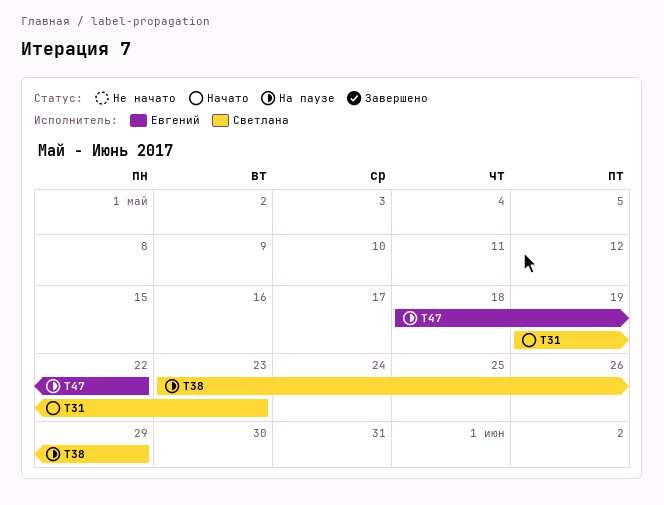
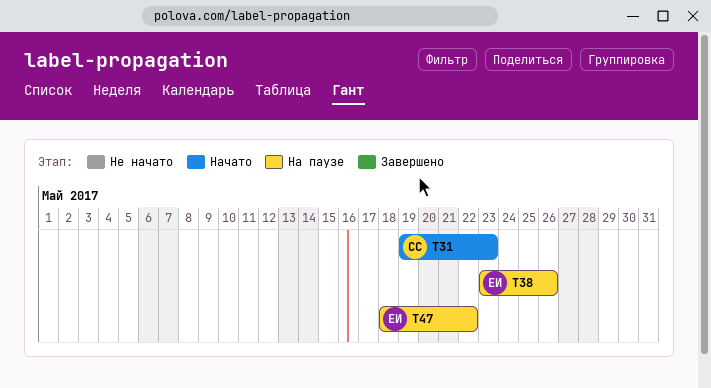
T38, owner: Светлана -> Евгений
T38, due: May 29 -> May 26

